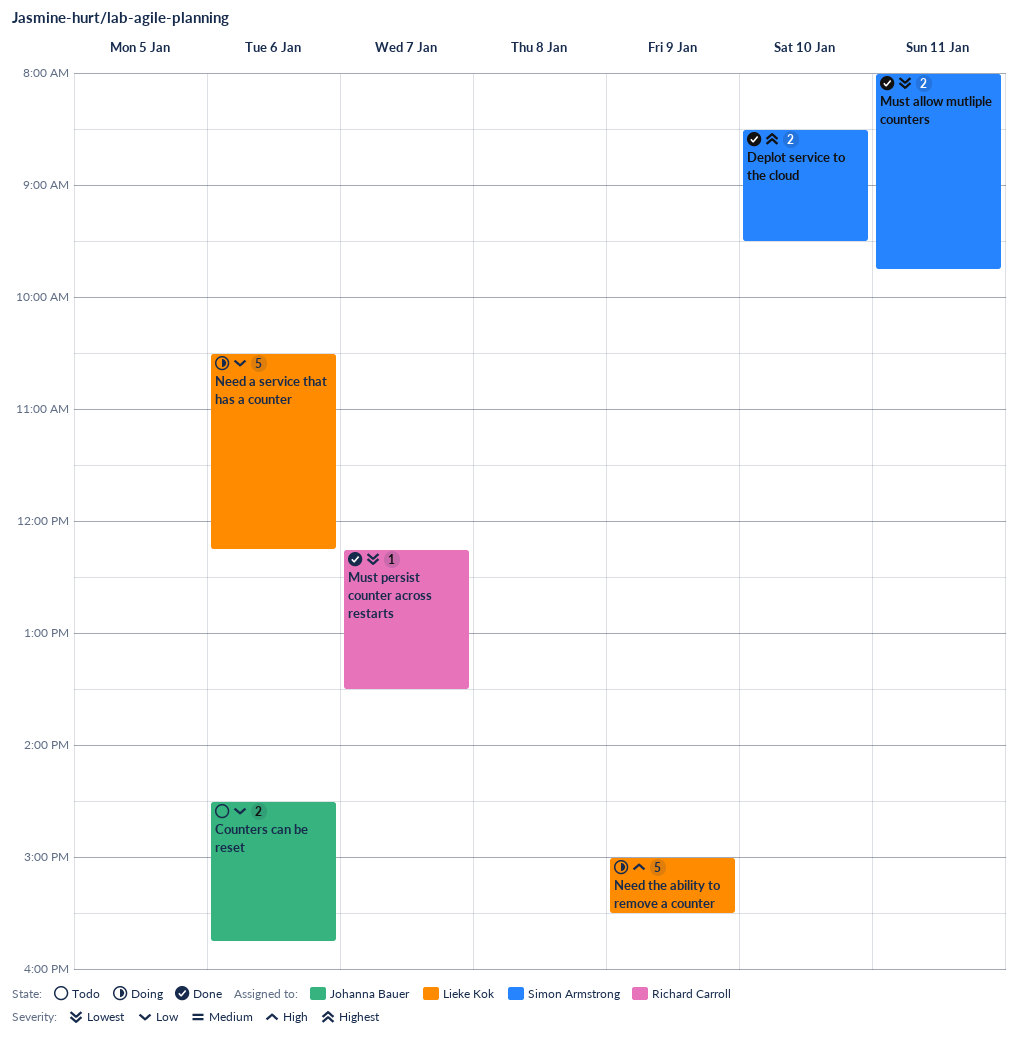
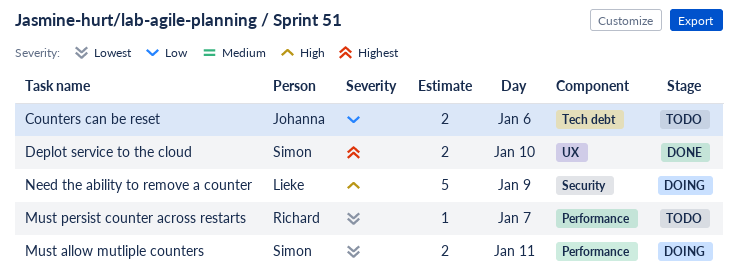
Must allow mutliple counters, status: Done -> Doing
Must persist counter across restarts, status: Done -> Todo
Need a service that has a counter: present -> none

